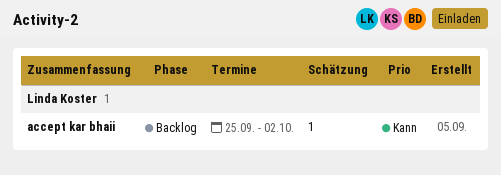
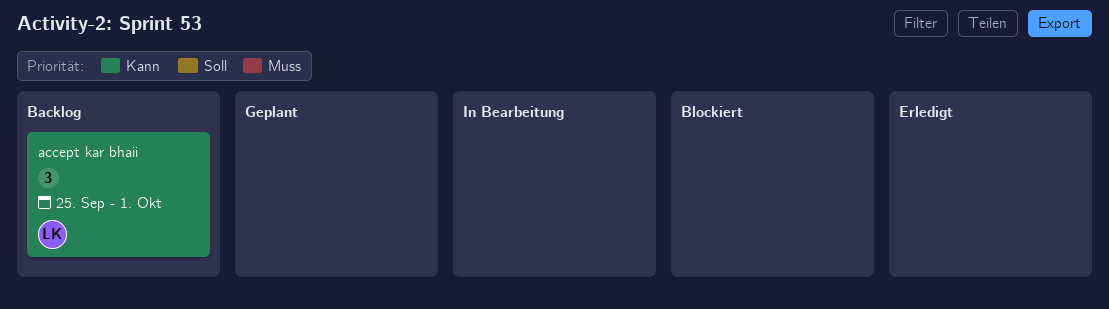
accept kar bhaii, estimate: 1 -> 3
accept kar bhaii, due: Oct 2 -> Oct 1

